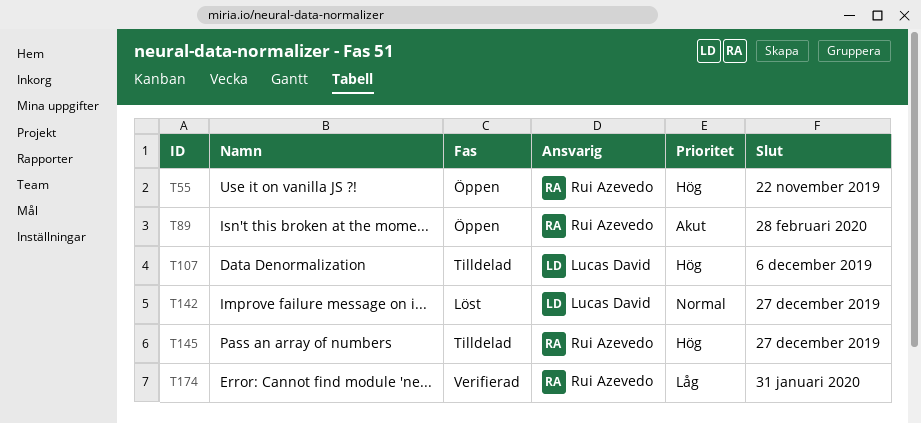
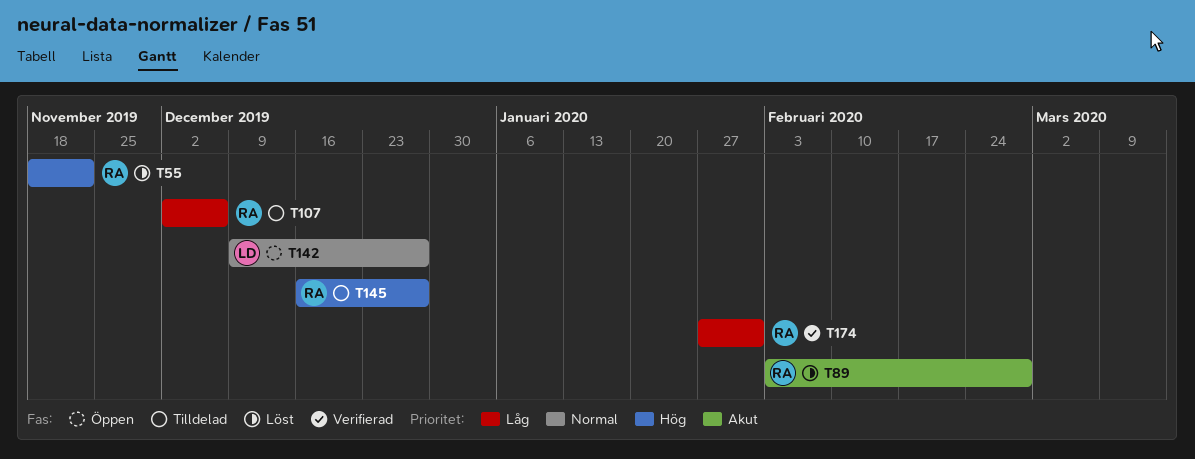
T55, status: Öppen -> Löst
T89, status: Öppen -> Löst
T107, owner: Lucas David -> Rui Azevedo
T107, priority: Hög -> Låg
T142, status: Löst -> Öppen

